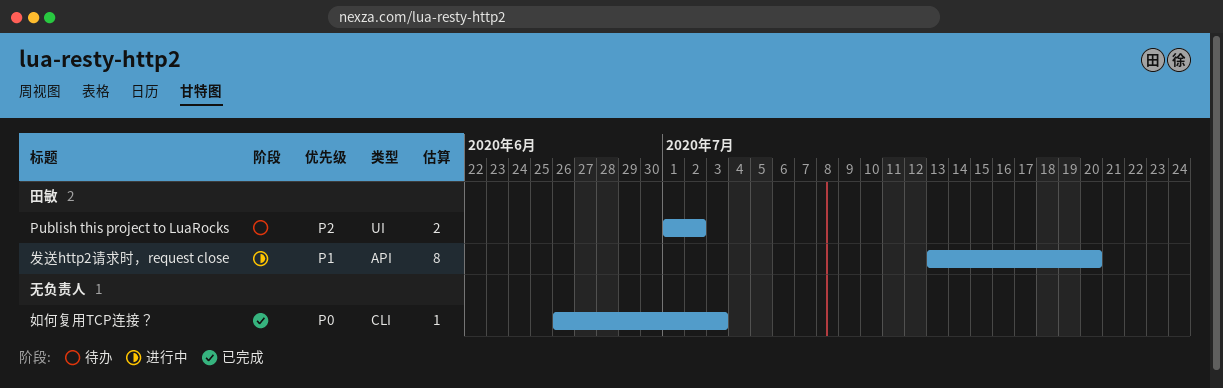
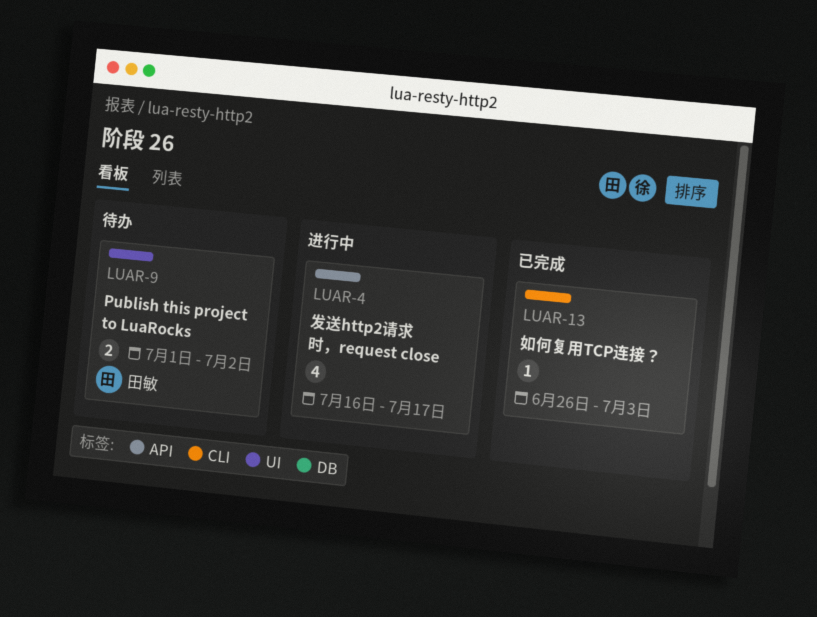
发送http2请求时，request close, owner: 田敏 -> none
发送http2请求时，request close, estimate: 8 -> 4
发送http2请求时，request close, start: Jul 13 -> Jul 16
发送http2请求时，request close, due: Jul 20 -> Jul 17

